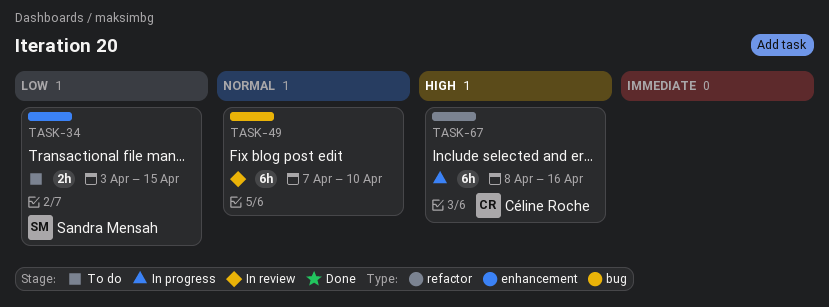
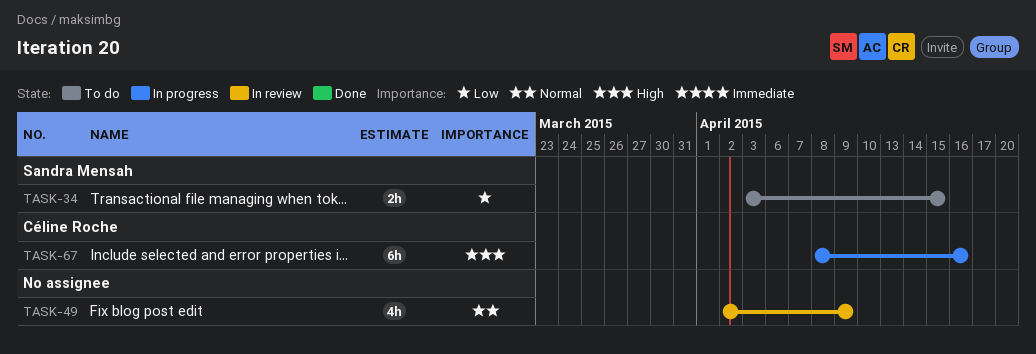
TASK-49, estimate: 6h -> 4h
TASK-49, start: Apr 7 -> Apr 2
TASK-49, due: Apr 10 -> Apr 9

